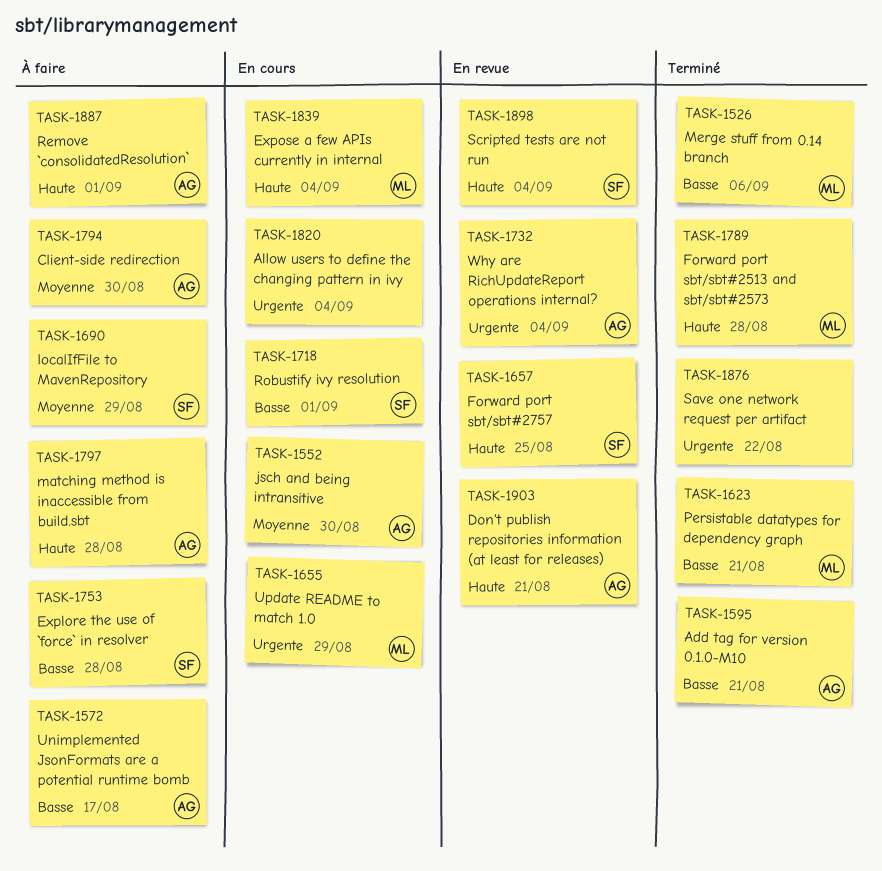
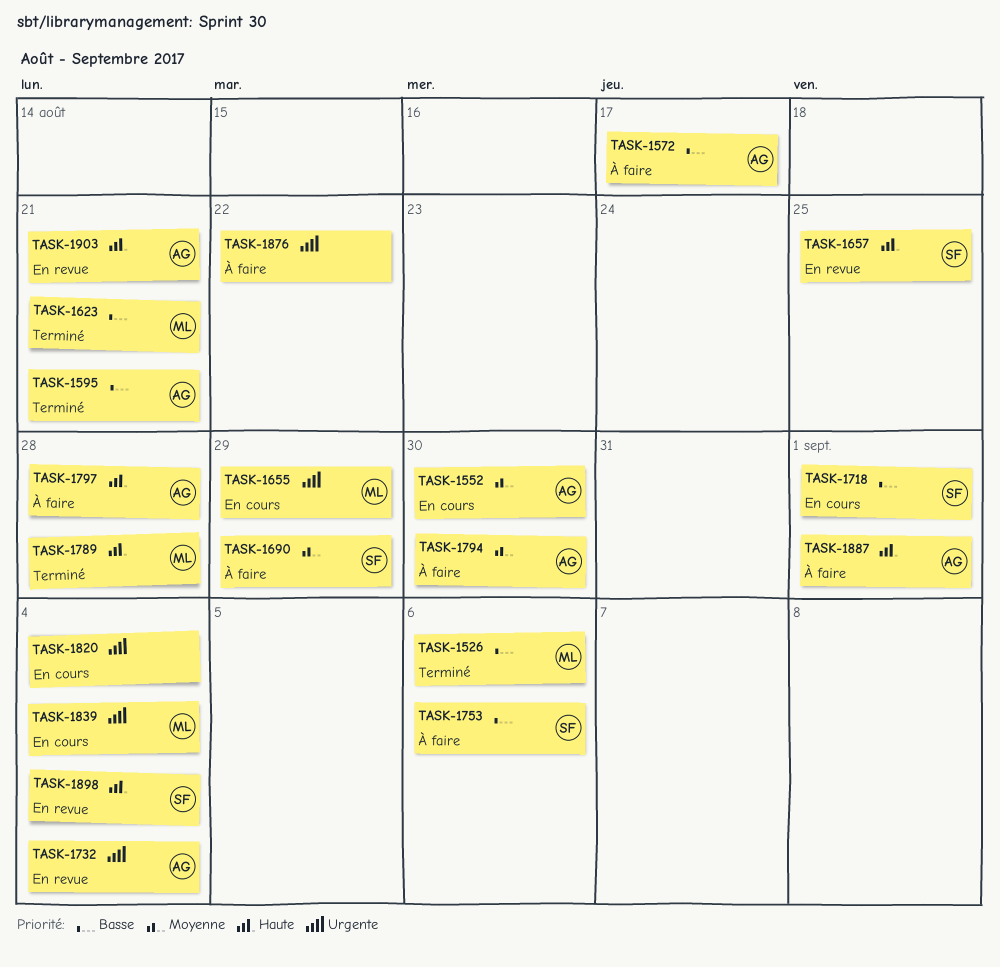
TASK-1753, due: Aug 28 -> Sep 6
TASK-1839, priority: Haute -> Urgente
TASK-1876, status: Terminé -> À faire

